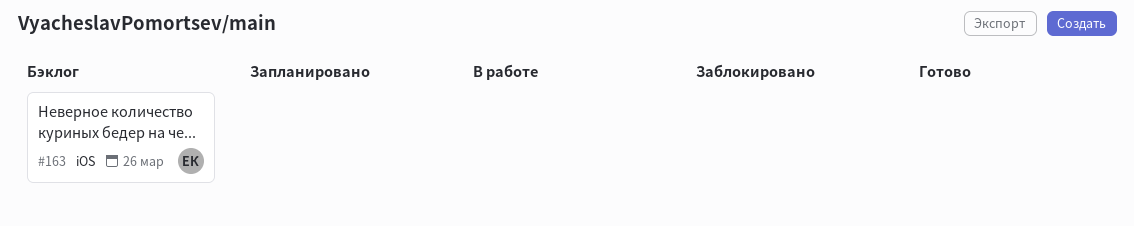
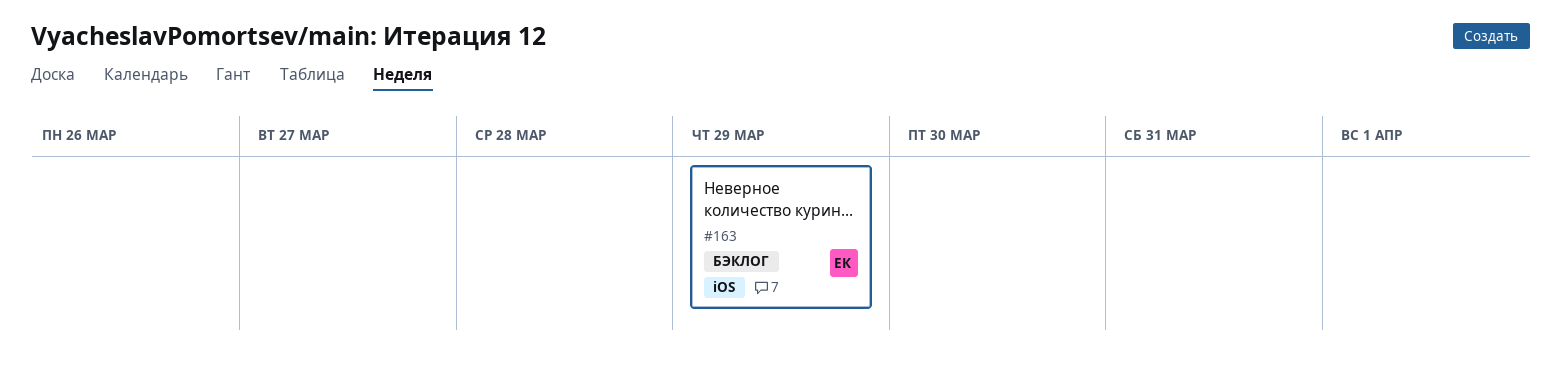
#163, due: Mar 26 -> Mar 29

